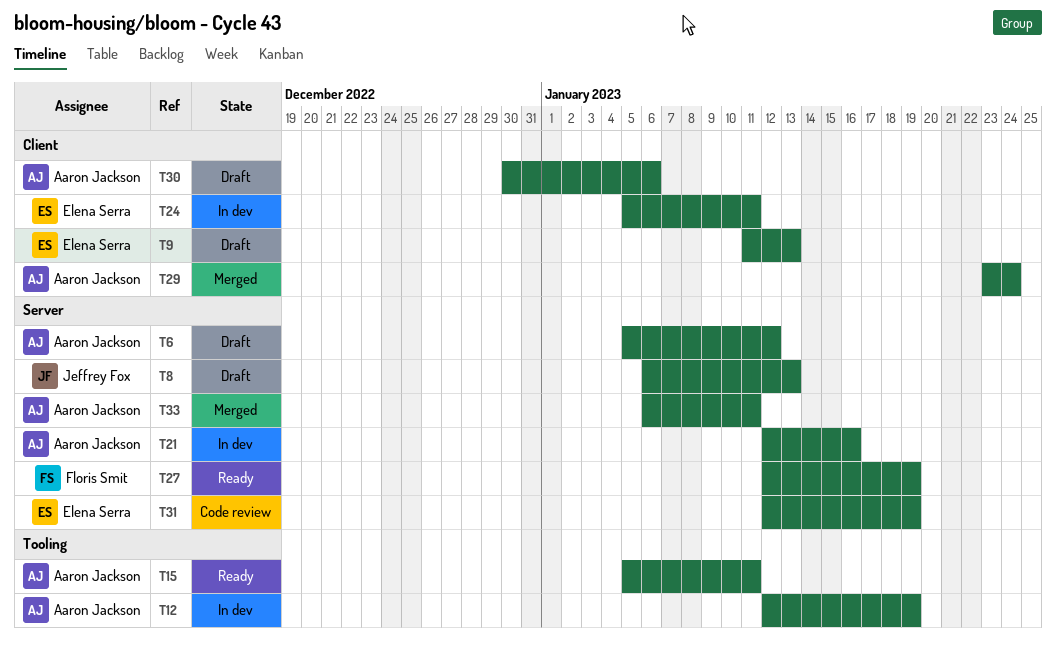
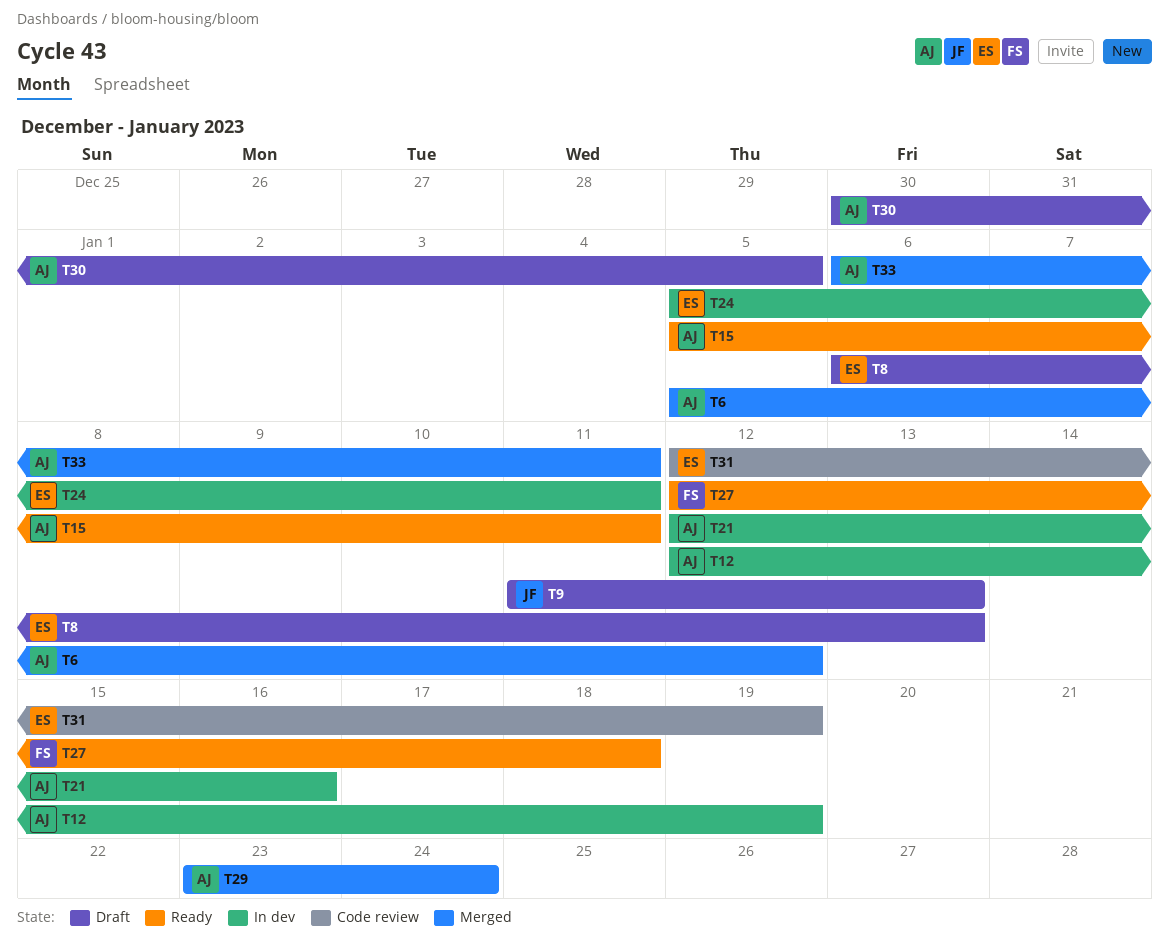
T6, status: Draft -> Merged
T8, owner: Jeffrey Fox -> Elena Serra
T9, owner: Elena Serra -> Jeffrey Fox
T27, due: Jan 19 -> Jan 18
T30, due: Jan 6 -> Jan 5

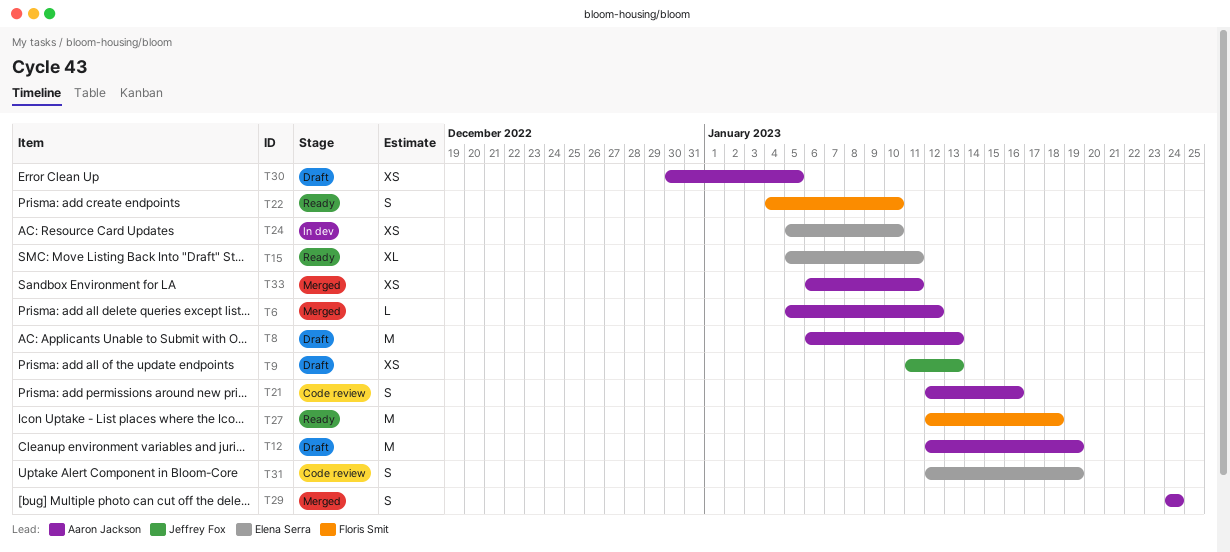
T8, owner: Elena Serra -> Aaron Jackson
T12, status: In dev -> Draft
T15, owner: Aaron Jackson -> Elena Serra
T21, status: In dev -> Code review
T22: none -> present
T24, due: Jan 11 -> Jan 10
T29, start: Jan 23 -> Jan 24

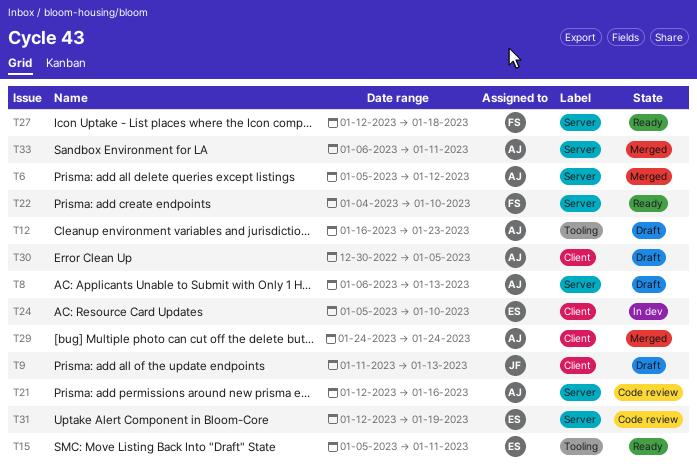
T12, start: Jan 12 -> Jan 16
T12, due: Jan 19 -> Jan 23

